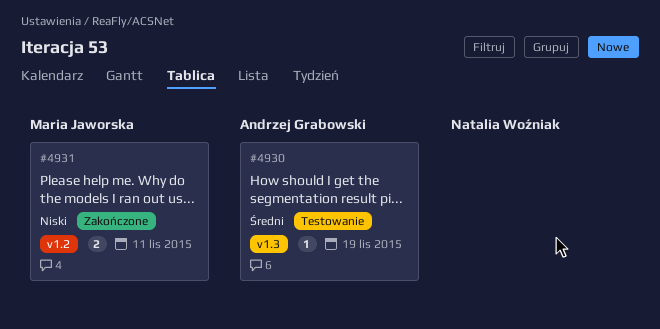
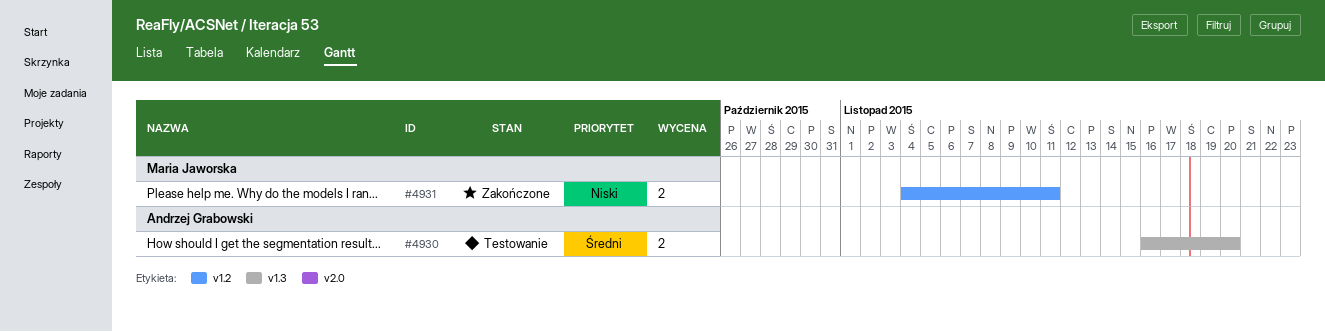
#4930, estimate: 1 -> 2
#4930, due: Nov 19 -> Nov 20

